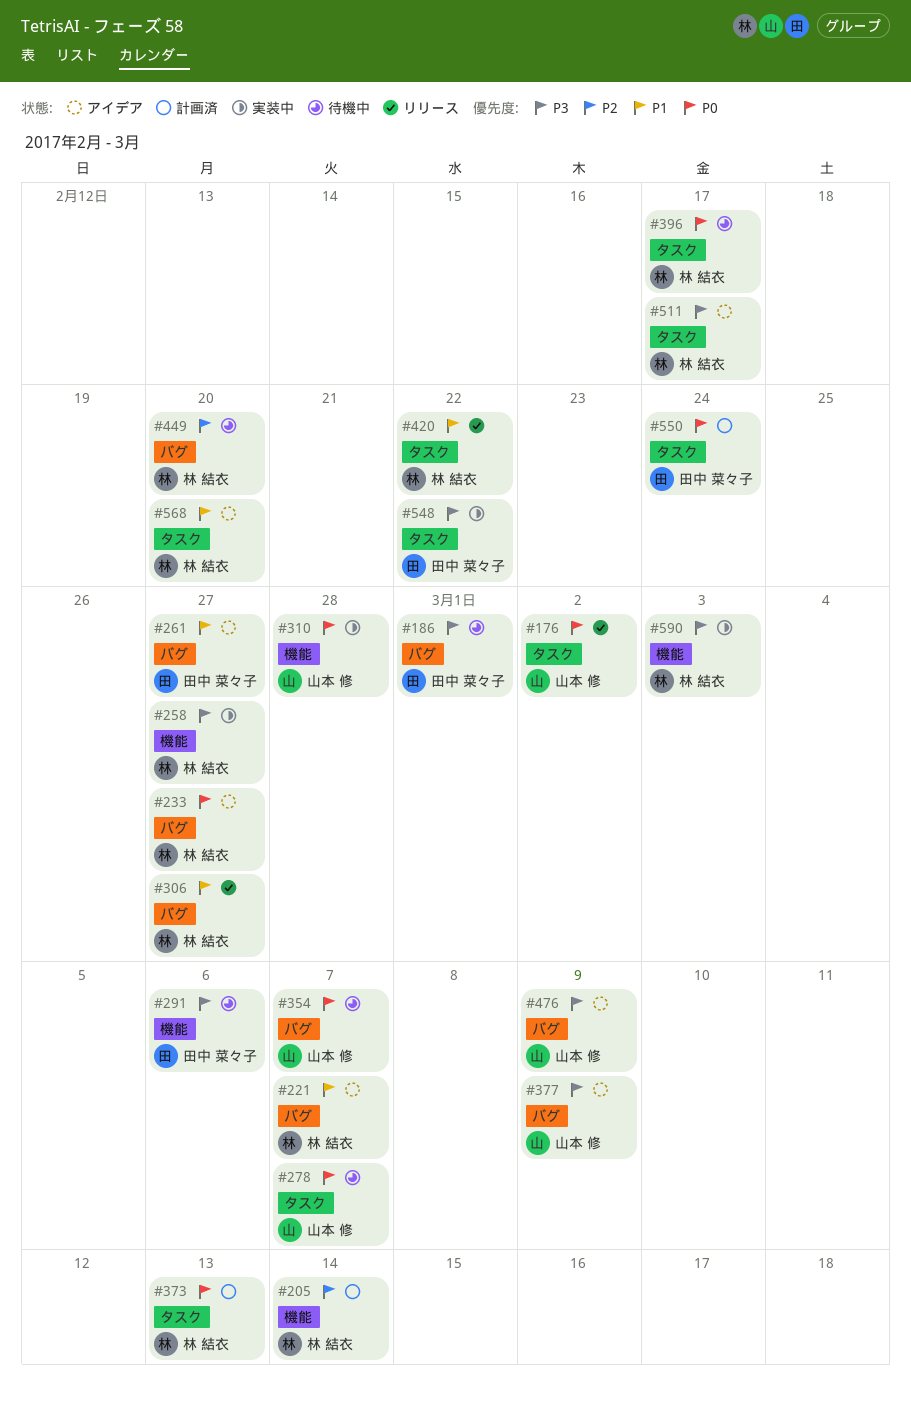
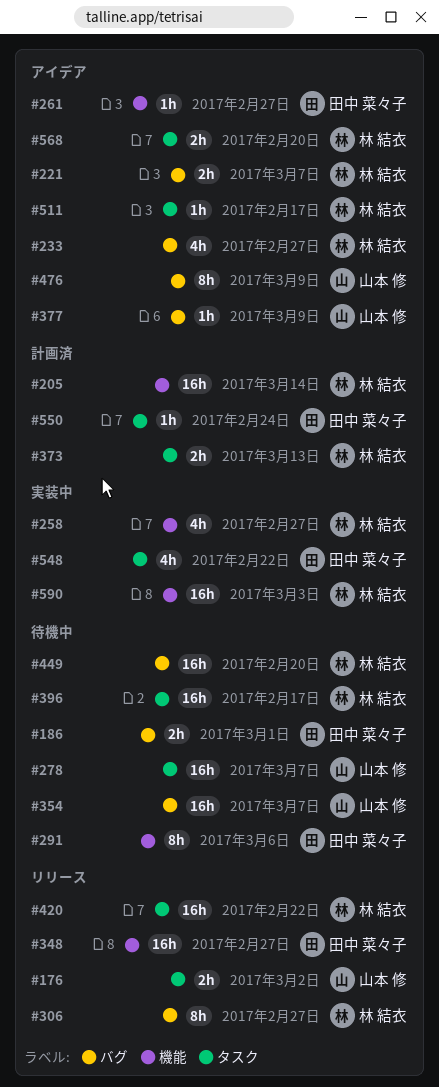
#261, label: バグ -> 機能
#310: present -> none
#348: none -> present

